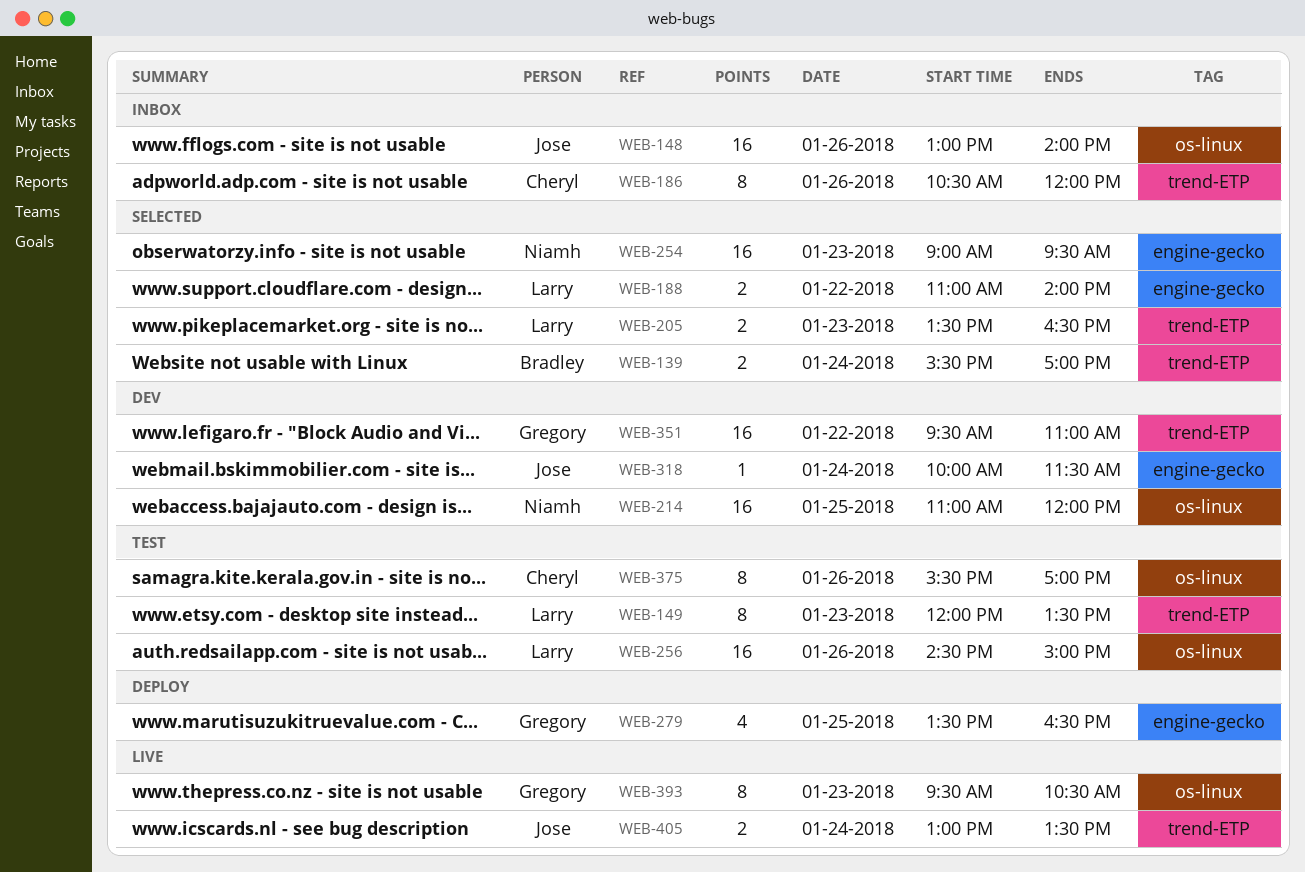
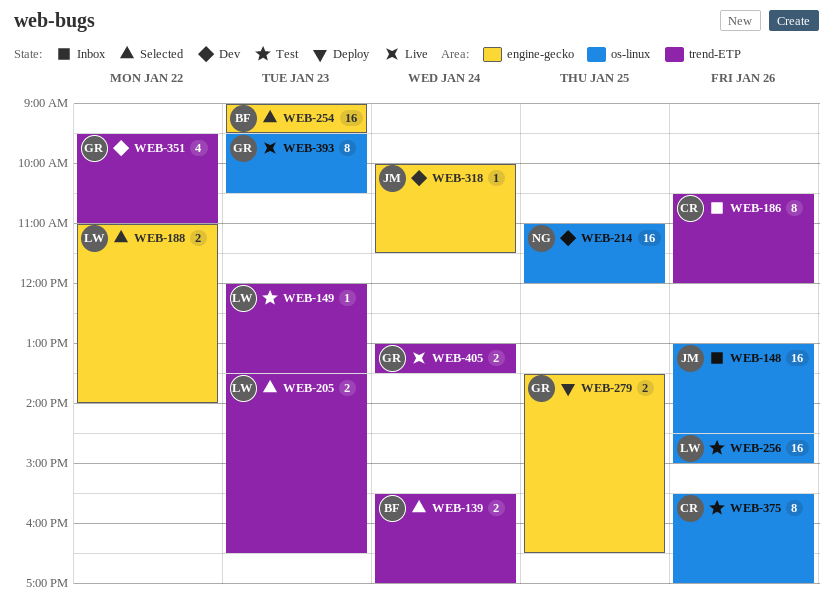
WEB-148, ends: 14:00 -> 14:30
WEB-149, estimate: 8 -> 1
WEB-254, owner: Niamh -> Bradley
WEB-279, estimate: 4 -> 2
WEB-351, estimate: 16 -> 4
WEB-405, owner: Jose -> Gregory

